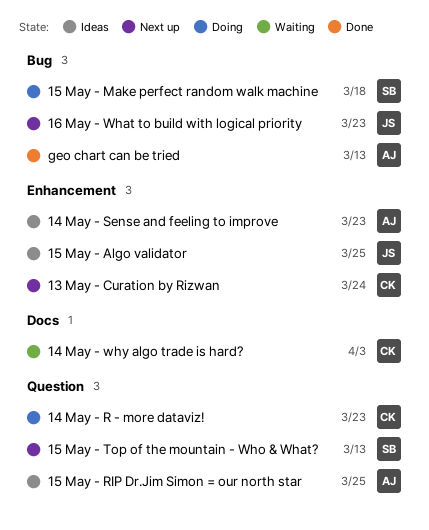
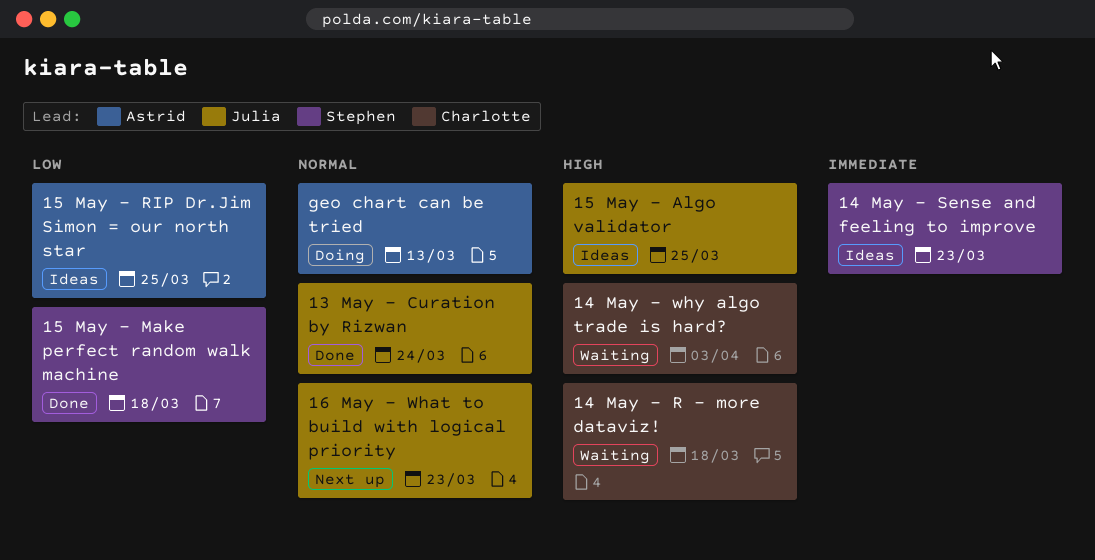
13 May - Curation by Rizwan, status: Next up -> Done
13 May - Curation by Rizwan, owner: Charlotte -> Julia
14 May - R - more dataviz!, status: Doing -> Waiting
14 May - R - more dataviz!, due: Mar 23 -> Mar 18
14 May - Sense and feeling to improve, owner: Astrid -> Stephen
15 May - Make perfect random walk machine, status: Doing -> Done
15 May - Top of the mountain - Who & What?: present -> none
geo chart can be tried, status: Done -> Doing

